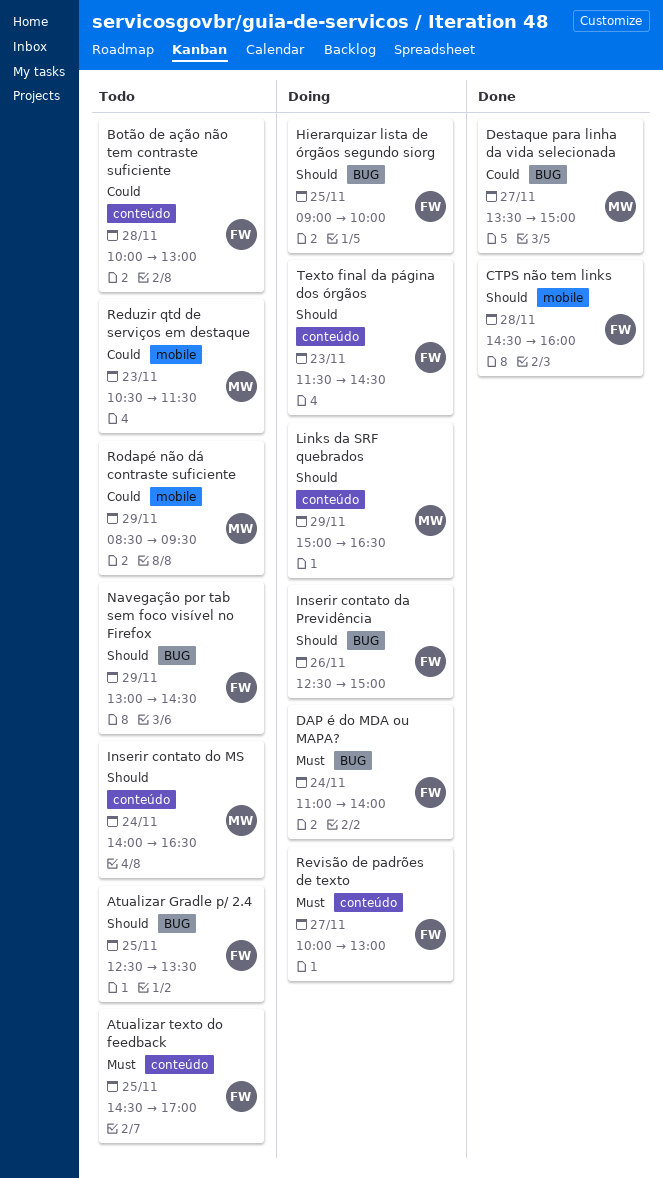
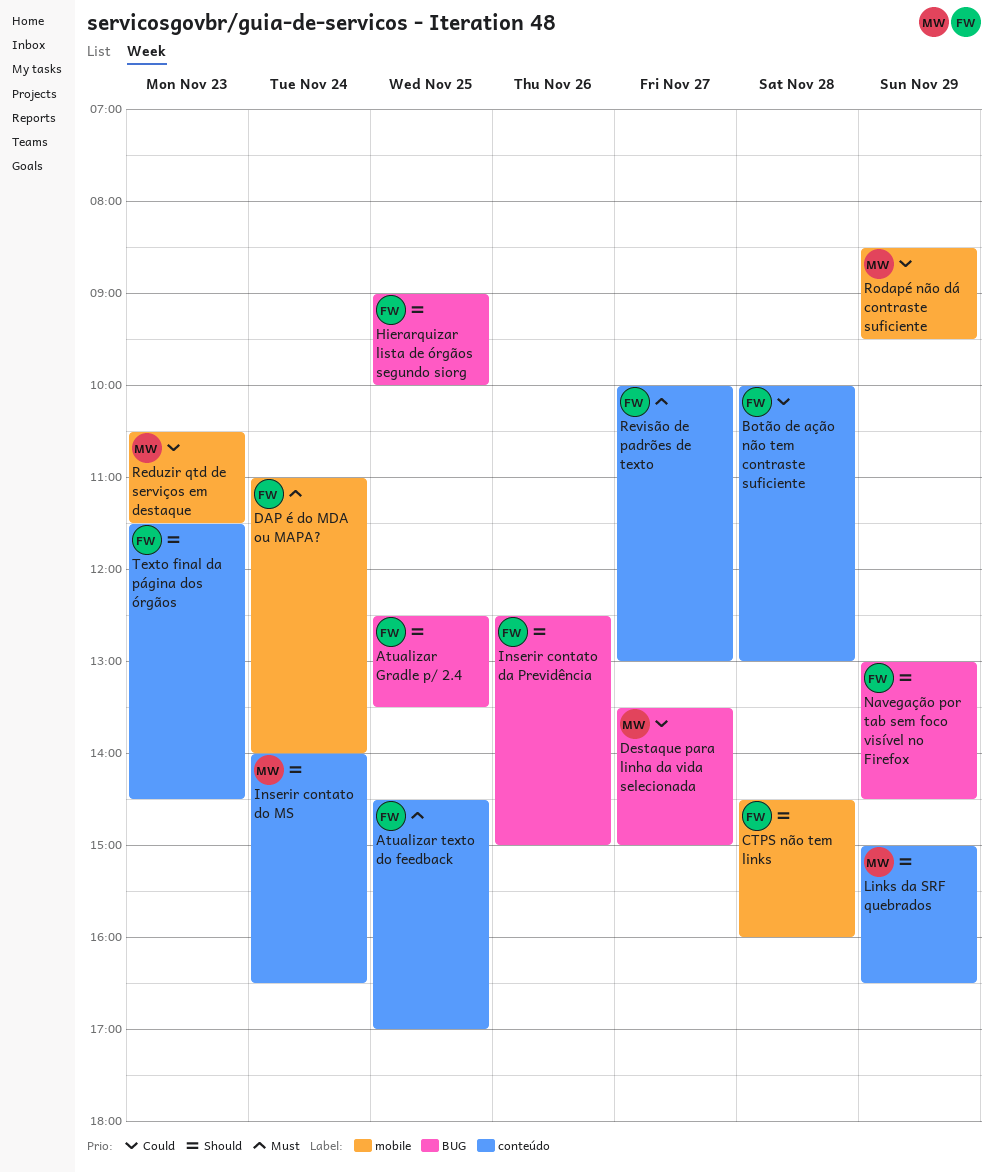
DAP é do MDA ou MAPA?, label: BUG -> mobile

